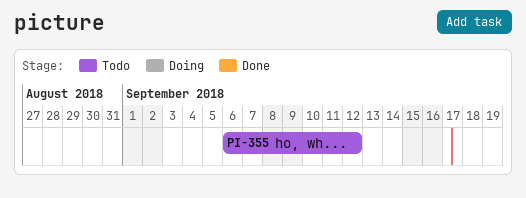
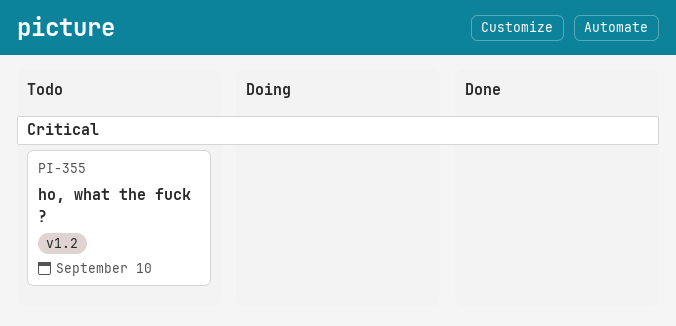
PI-355, due: Sep 12 -> Sep 10

